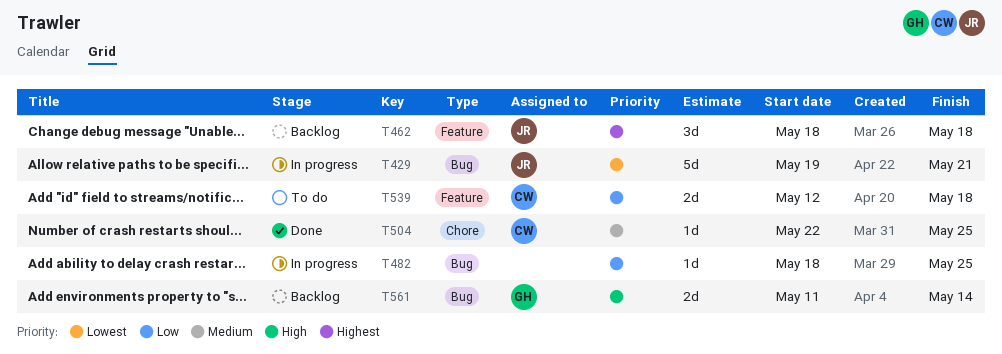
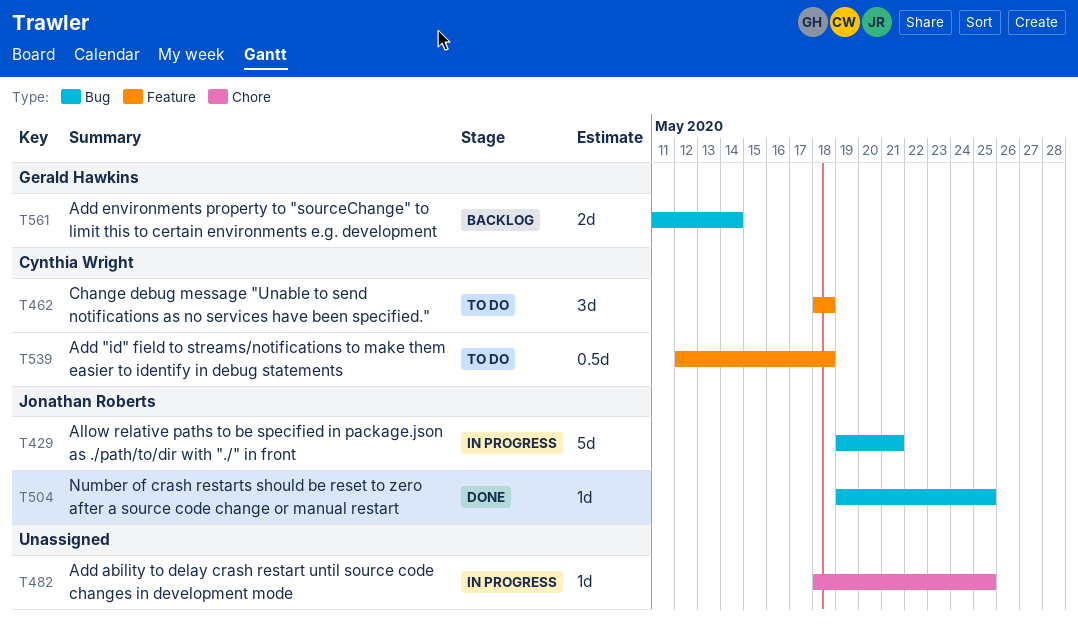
T462, status: Backlog -> To do
T462, owner: Jonathan Roberts -> Cynthia Wright
T482, label: Bug -> Chore
T504, owner: Cynthia Wright -> Jonathan Roberts
T504, label: Chore -> Bug
T504, start: May 22 -> May 19
T539, estimate: 2d -> 0.5d

